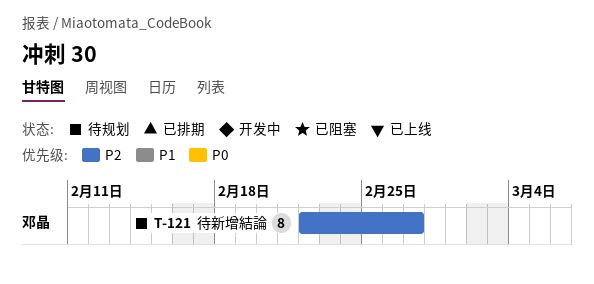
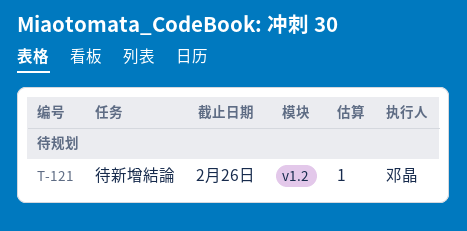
T-121, estimate: 8 -> 1
T-121, due: Feb 27 -> Feb 26

